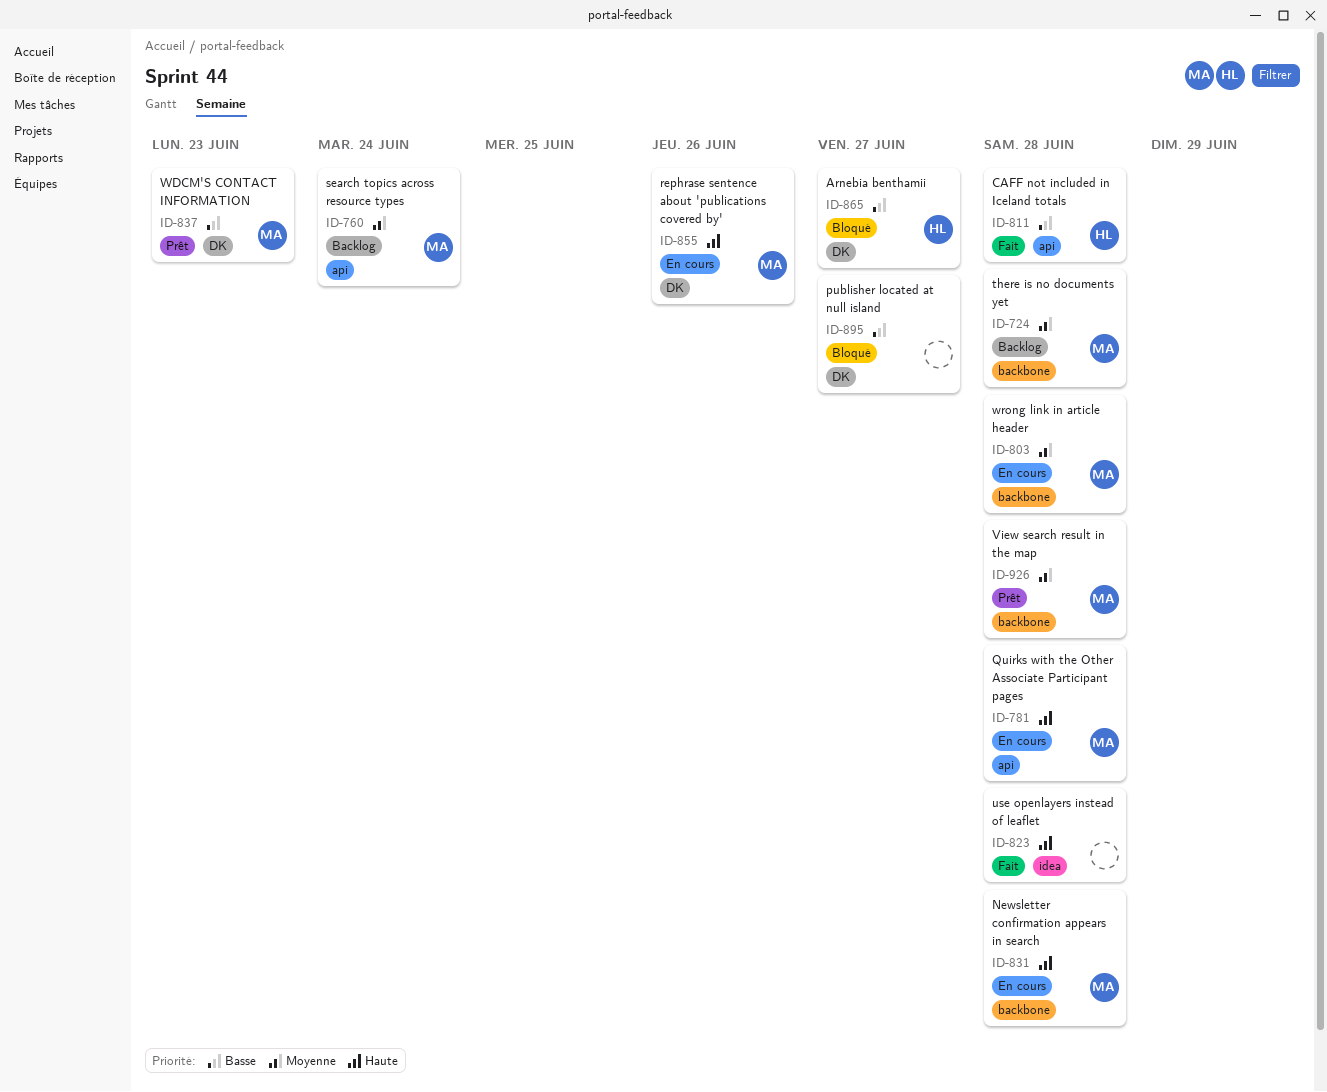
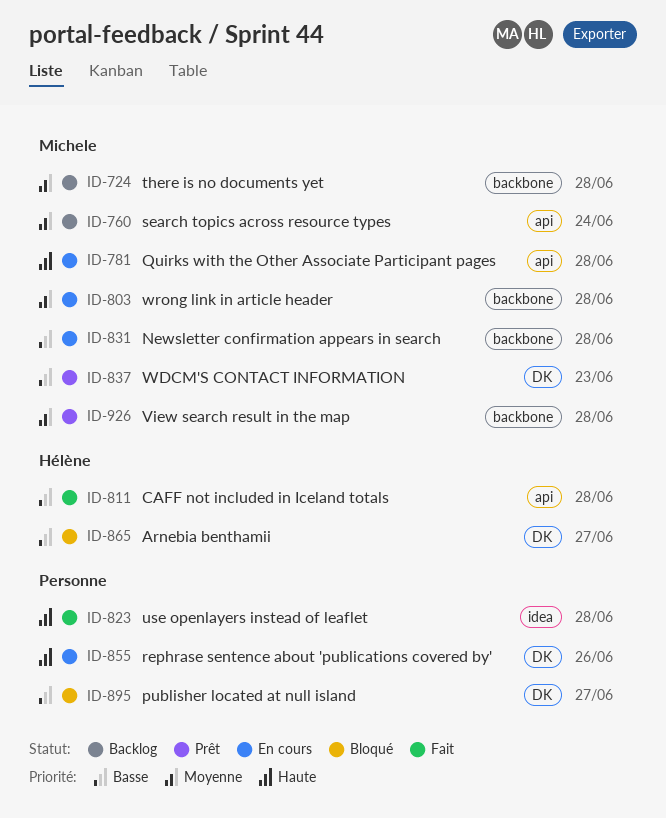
ID-831, priority: Haute -> Basse
ID-855, owner: Michele -> none

